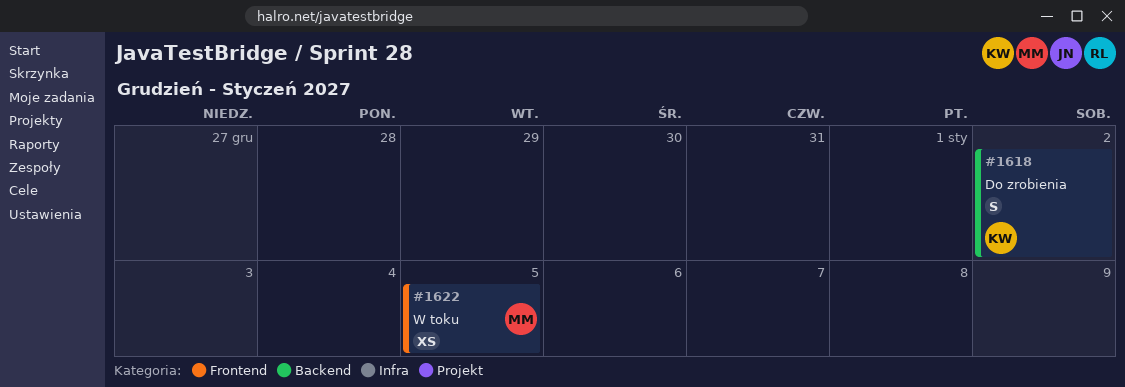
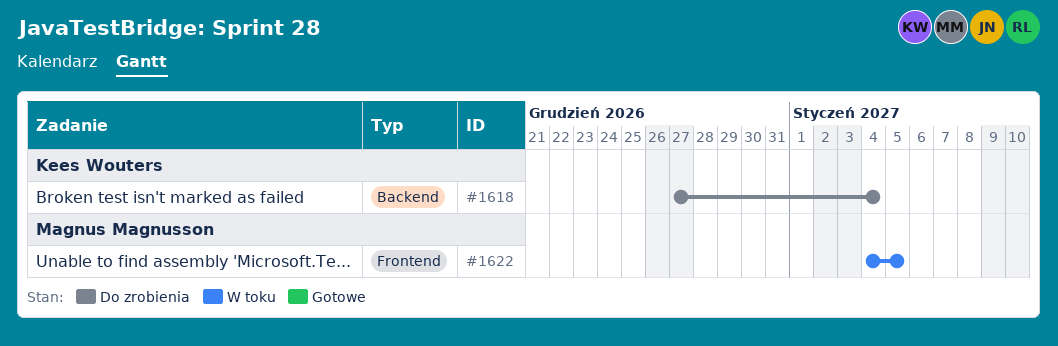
#1618, due: Jan 2 -> Jan 4

